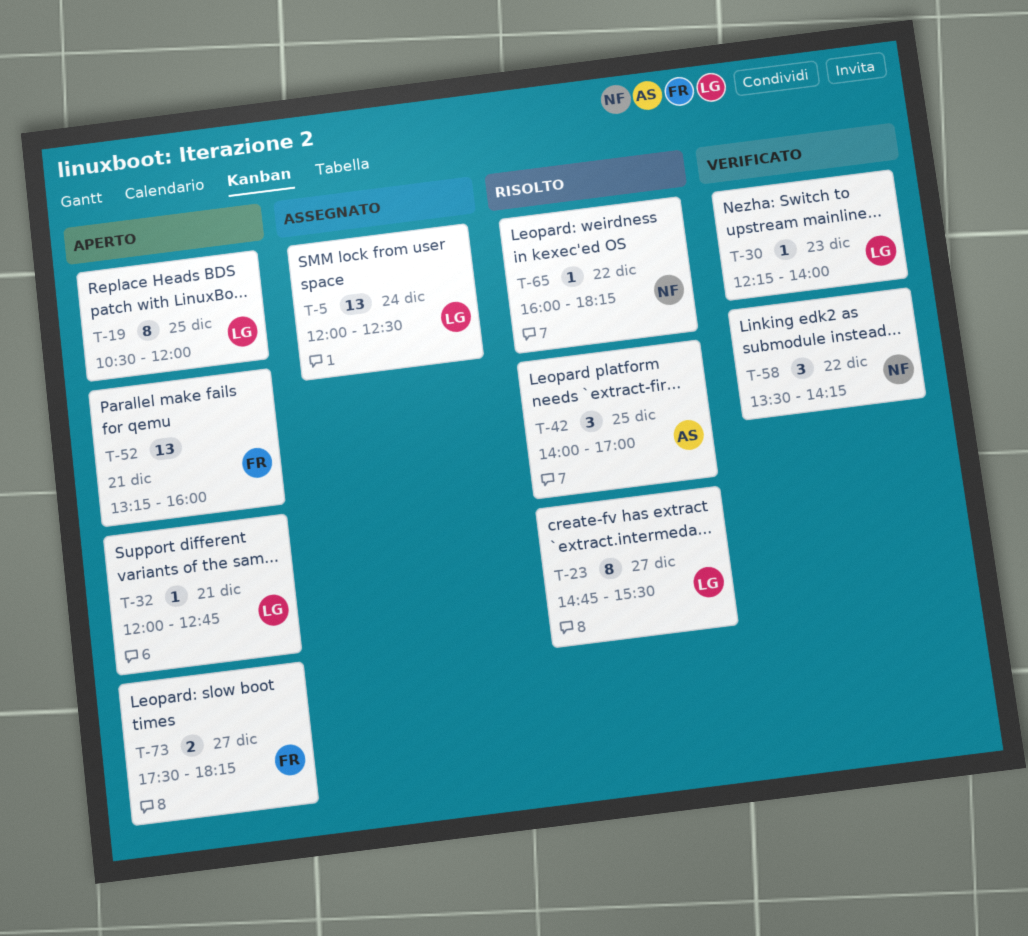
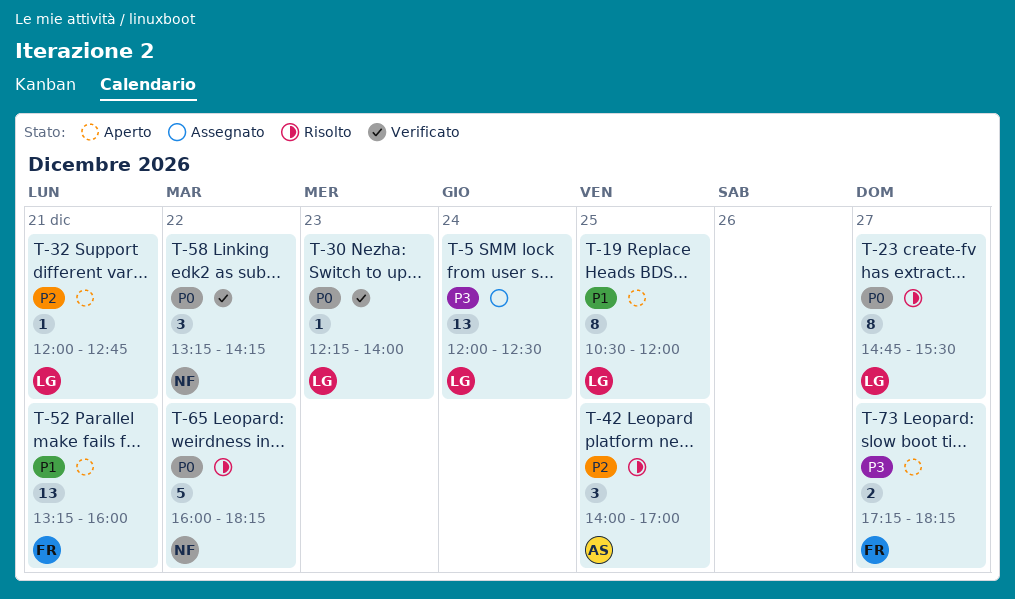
T-58, begins: 13:30 -> 13:15
T-65, estimate: 1 -> 5
T-73, begins: 17:30 -> 17:15

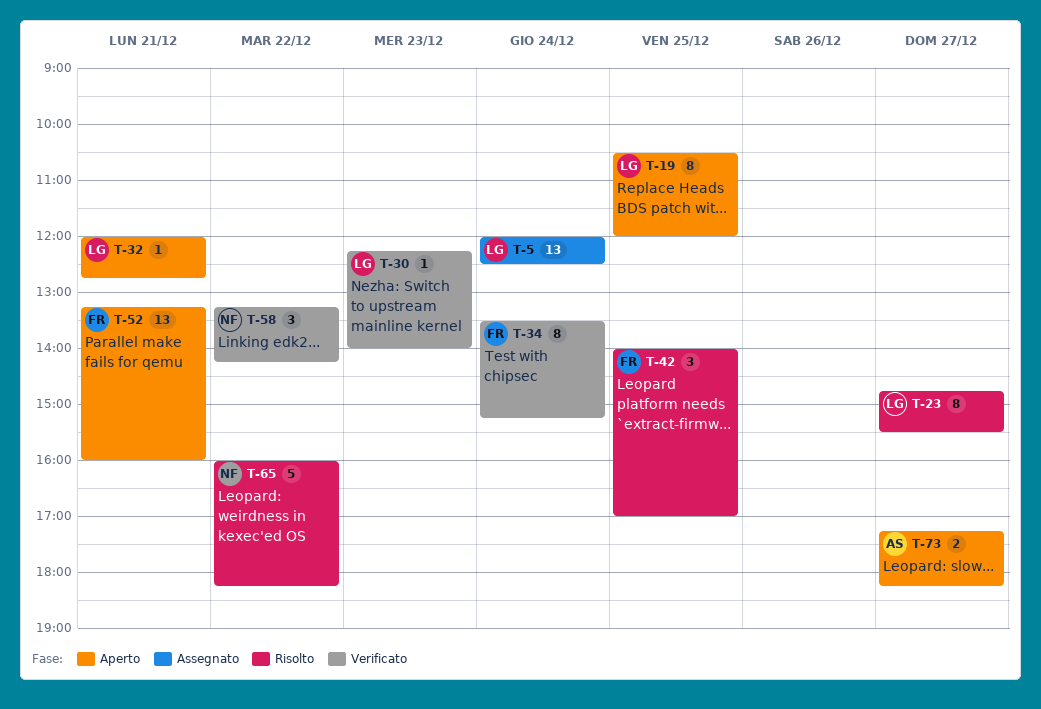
T-34: none -> present
T-42, owner: AS -> FR
T-73, owner: FR -> AS

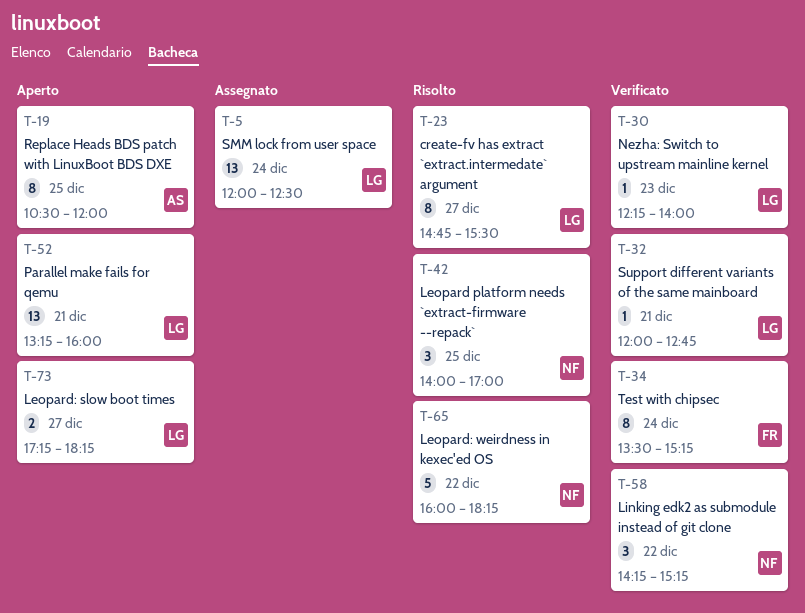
T-19, owner: LG -> AS
T-32, status: Aperto -> Verificato
T-42, owner: FR -> NF
T-52, owner: FR -> LG
T-58, begins: 13:15 -> 14:15
T-58, ends: 14:15 -> 15:15
T-73, owner: AS -> LG

